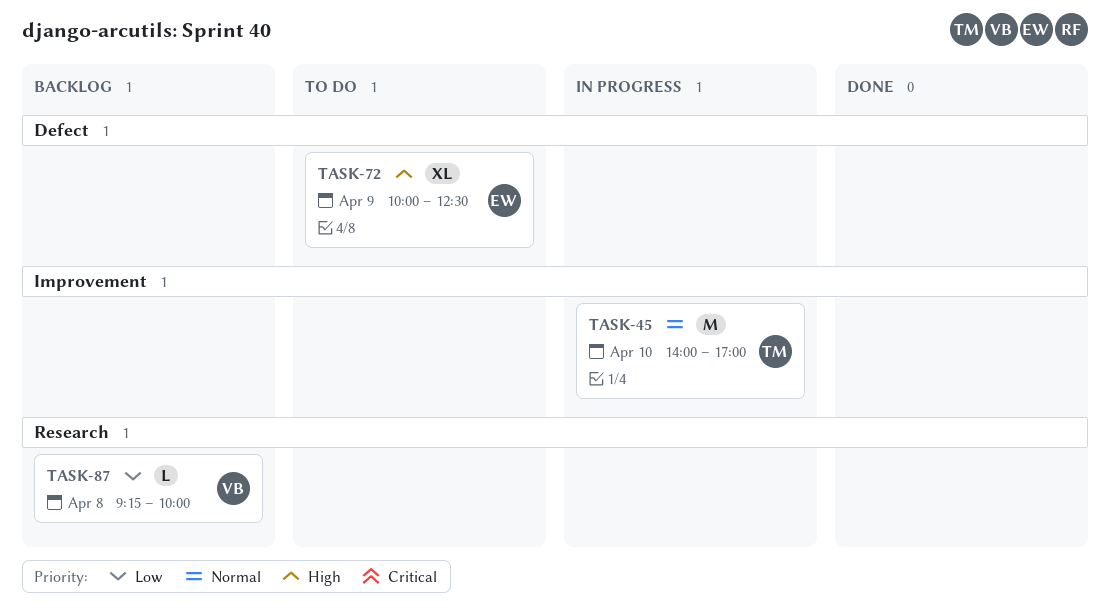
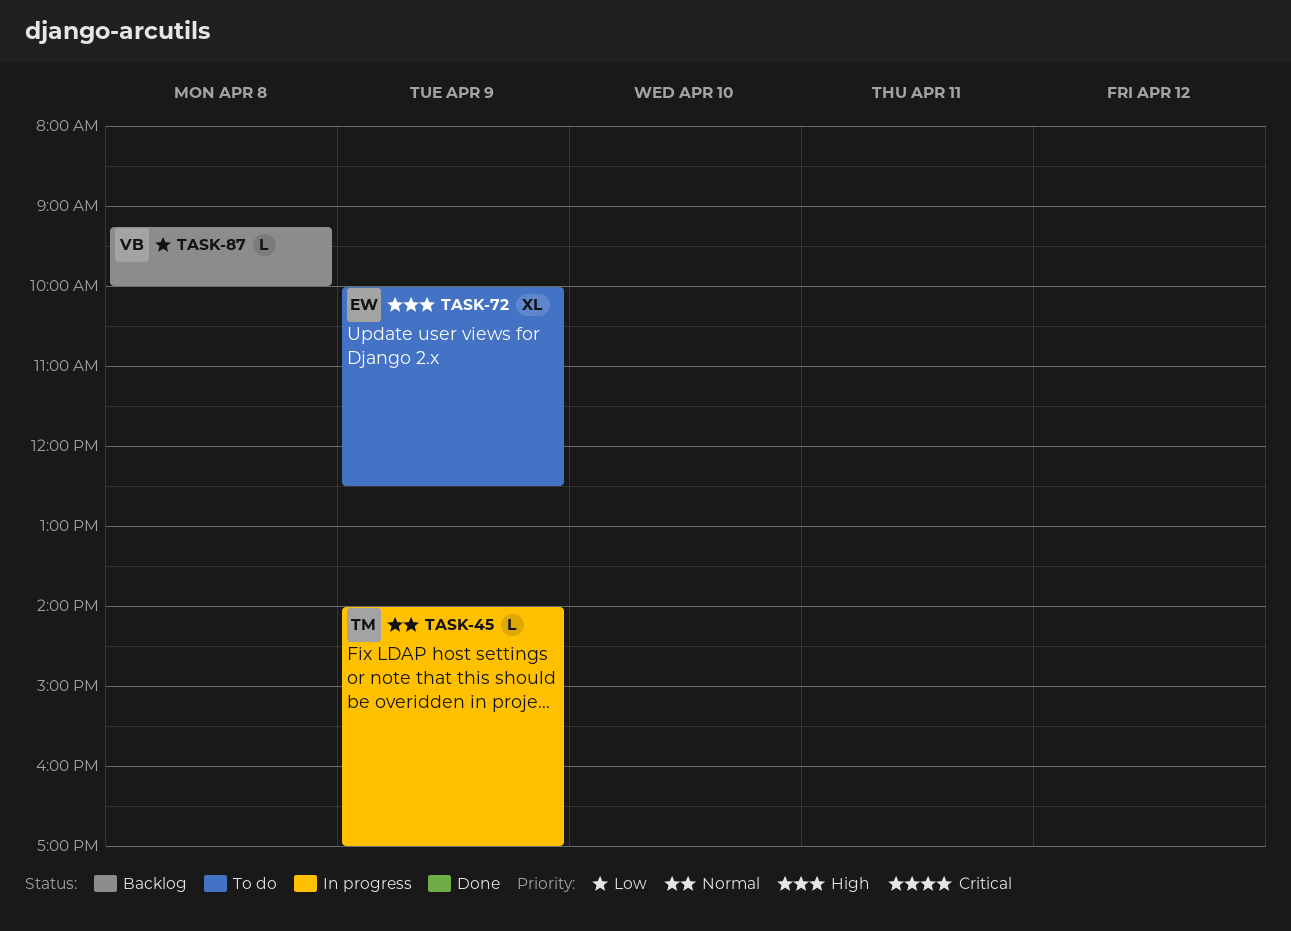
TASK-45, estimate: M -> L
TASK-45, day: Apr 10 -> Apr 9

